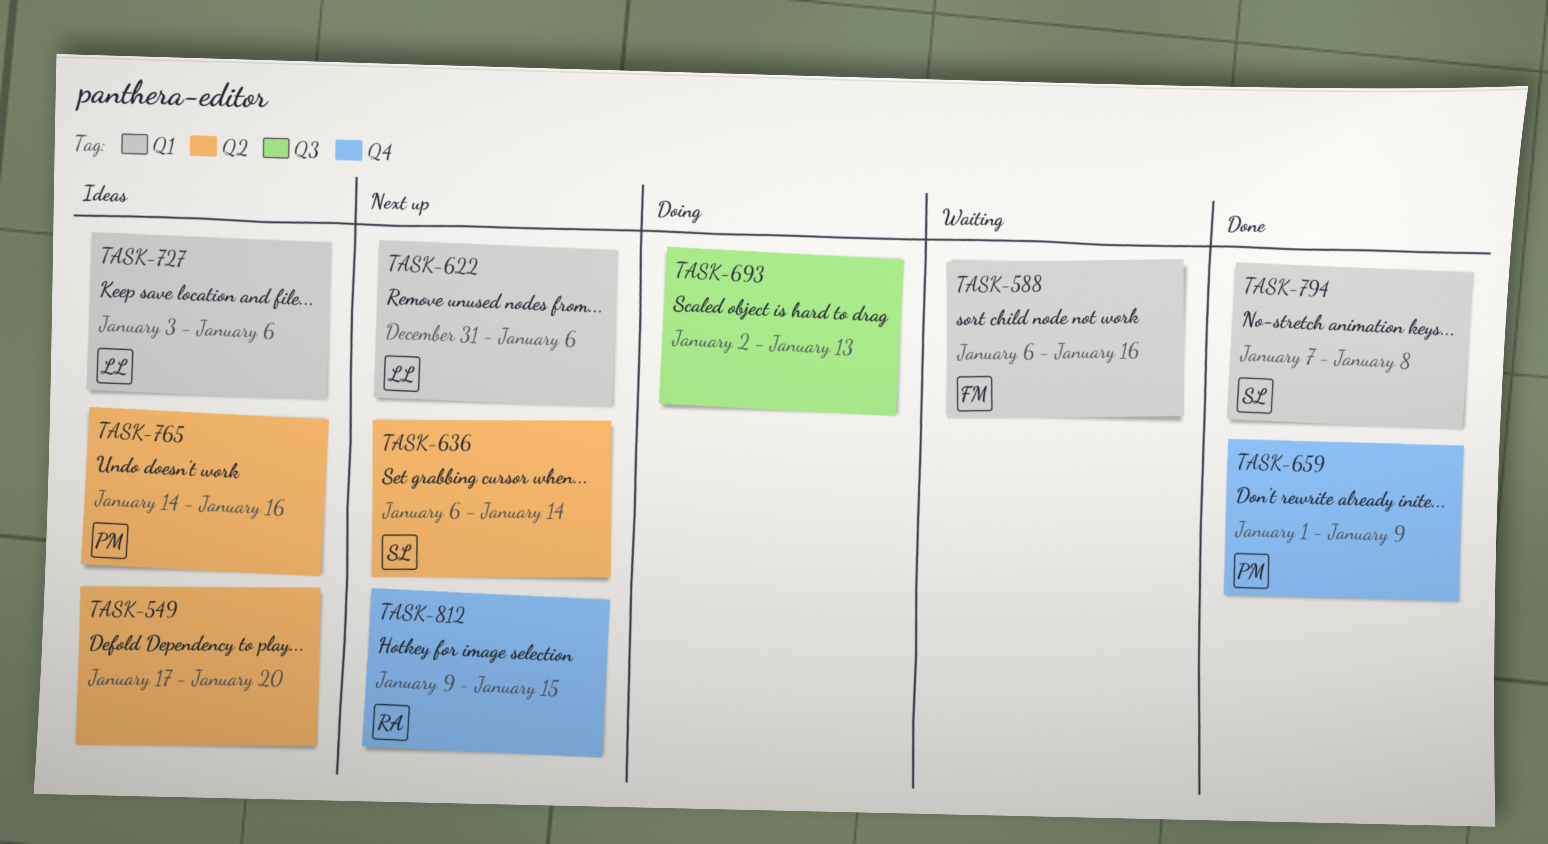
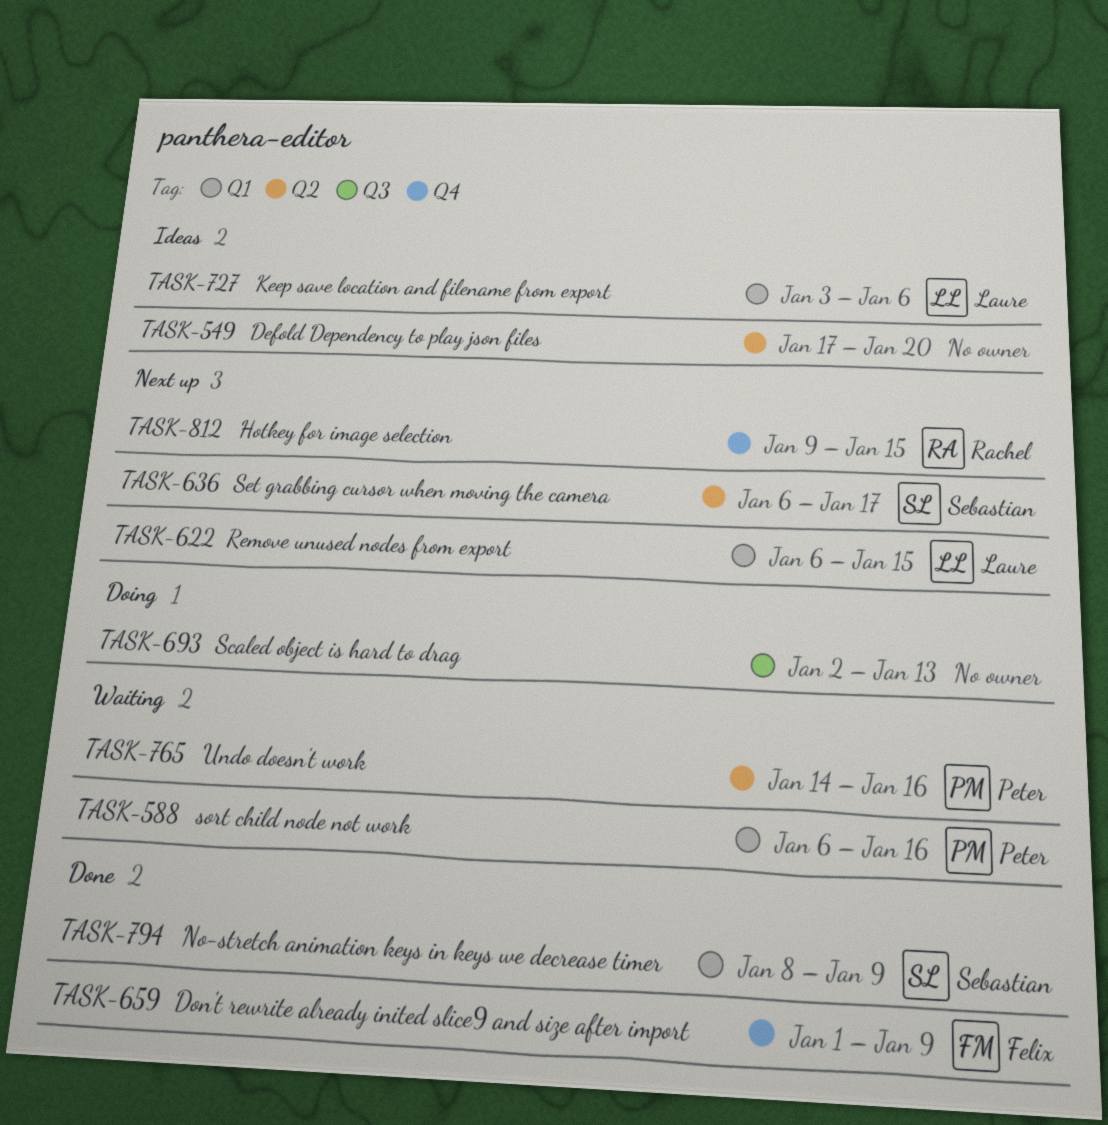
TASK-588, owner: Felix -> Peter
TASK-622, start: Dec 31 -> Jan 6
TASK-622, due: Jan 6 -> Jan 15
TASK-636, due: Jan 14 -> Jan 17
TASK-659, owner: Peter -> Felix
TASK-765, status: Ideas -> Waiting
TASK-794, start: Jan 7 -> Jan 8
TASK-794, due: Jan 8 -> Jan 9

